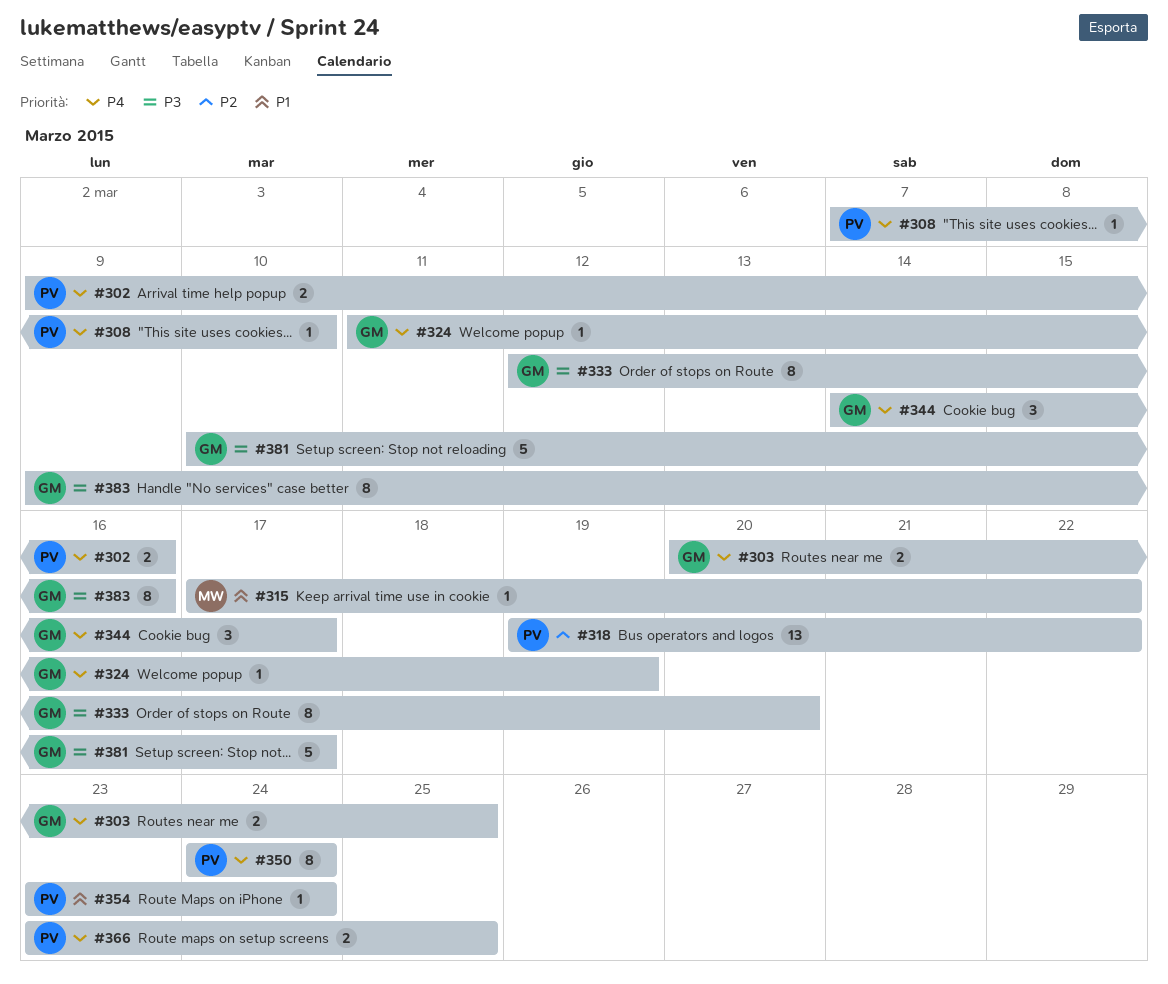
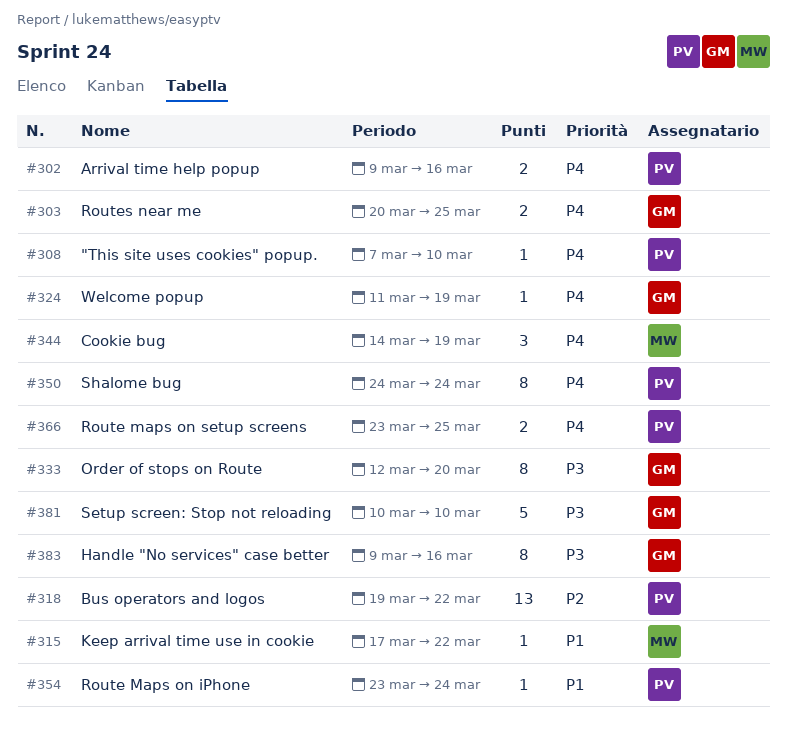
#344, owner: GM -> MW
#344, due: Mar 17 -> Mar 19
#381, due: Mar 17 -> Mar 10

